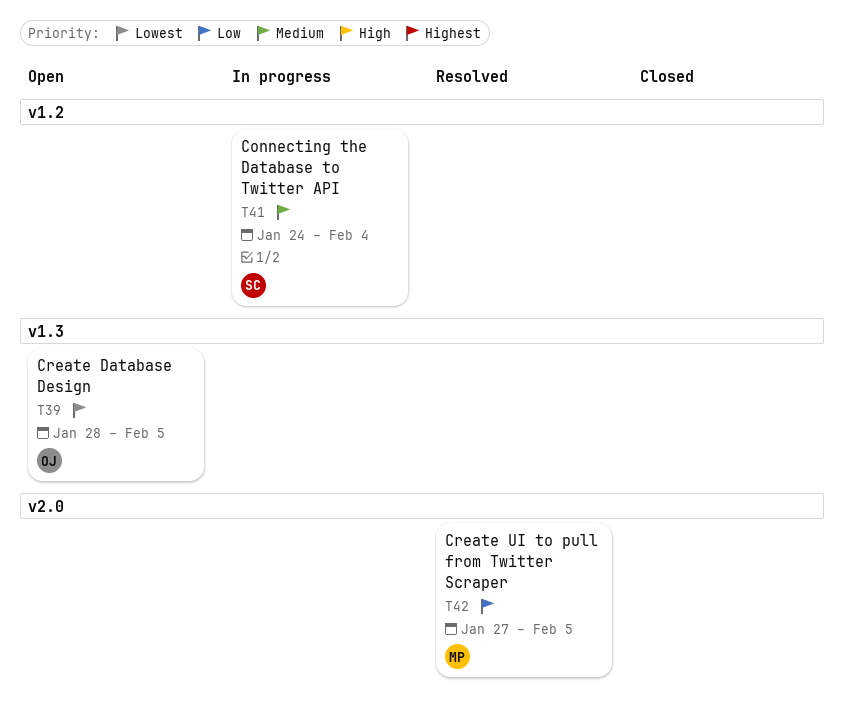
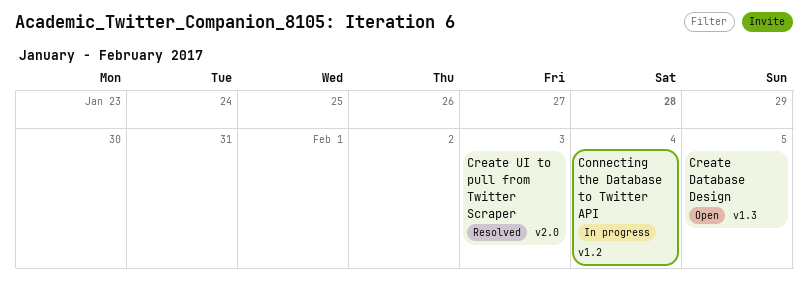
Create UI to pull from Twitter Scraper, due: Feb 5 -> Feb 3

